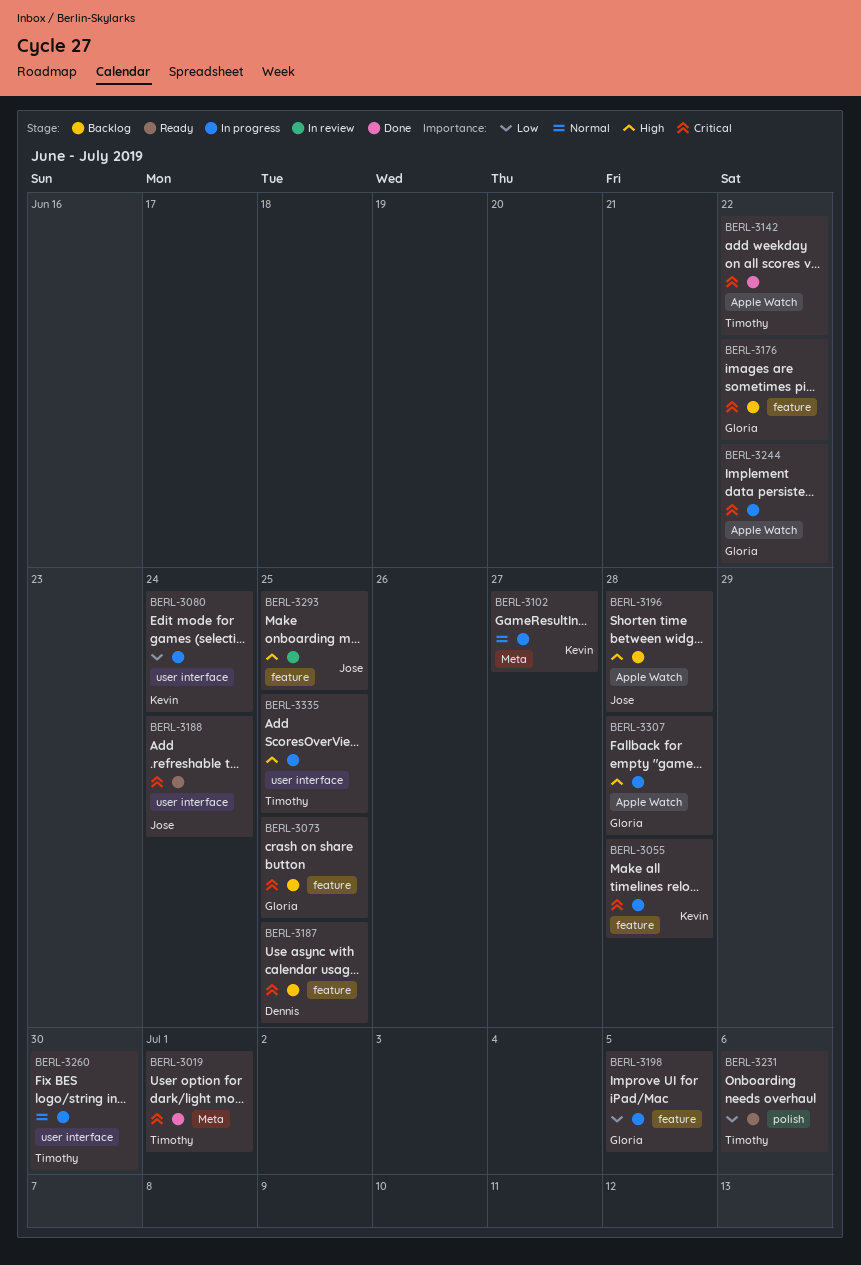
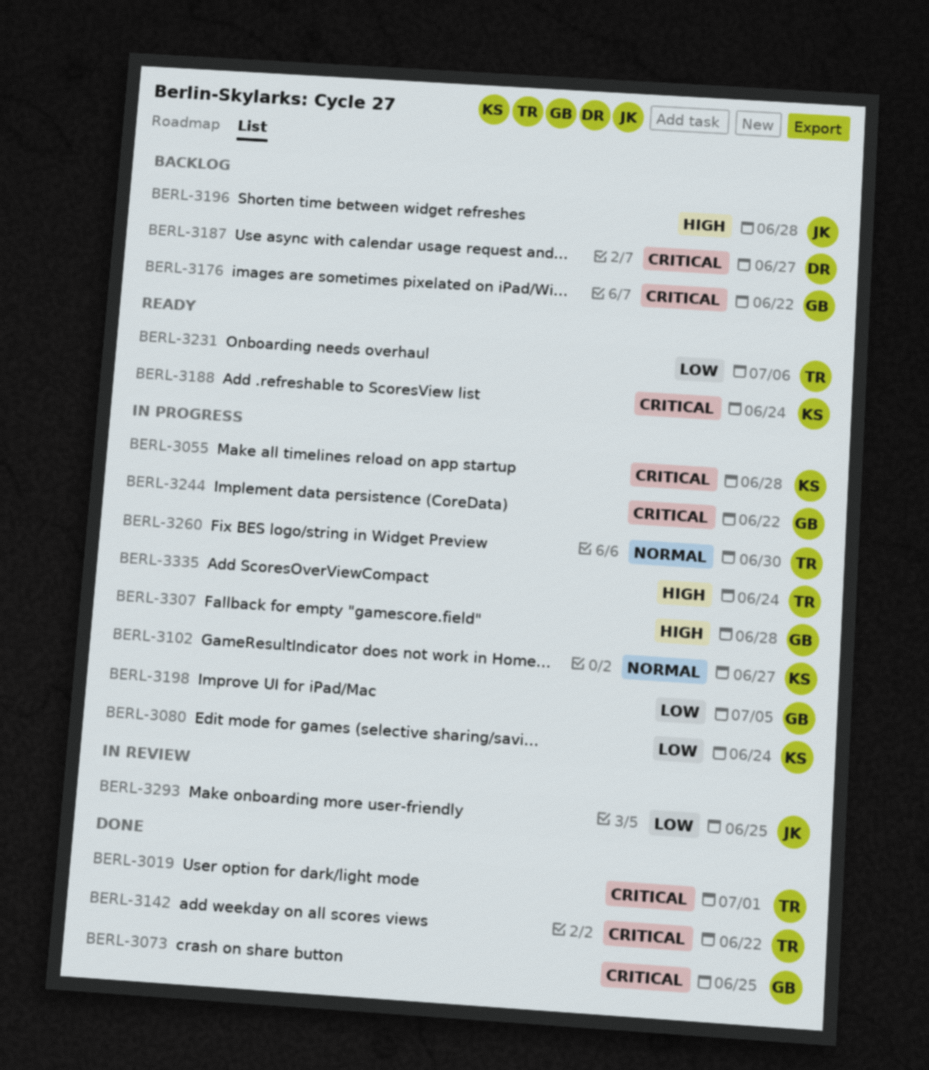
BERL-3073, status: Backlog -> Done
BERL-3187, due: Jun 25 -> Jun 27
BERL-3188, owner: Jose -> Kevin
BERL-3293, priority: High -> Low
BERL-3335, due: Jun 25 -> Jun 24

